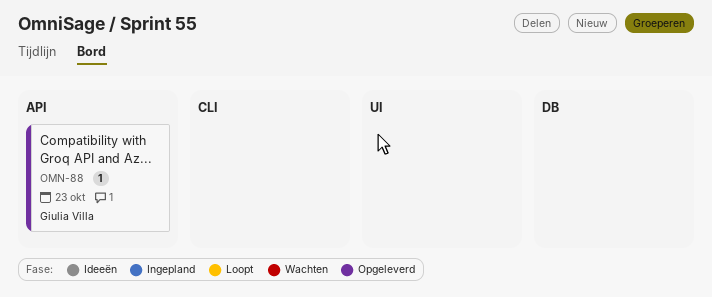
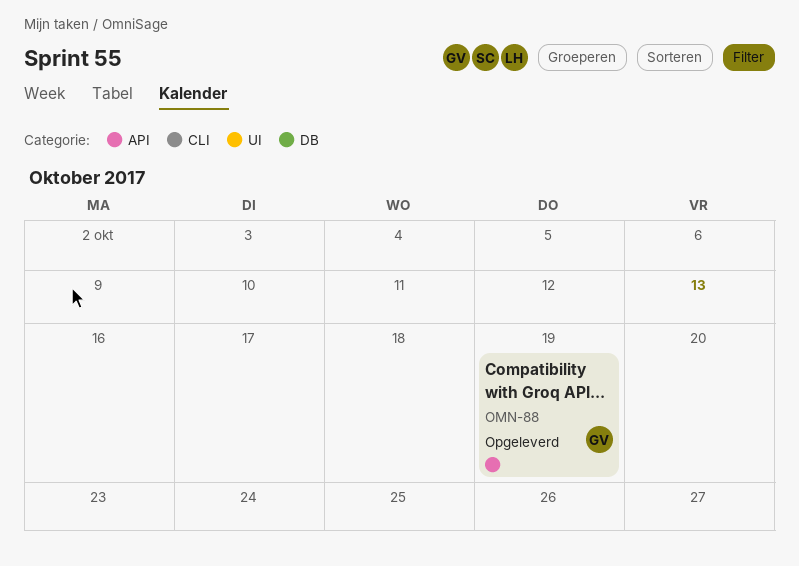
OMN-88, due: Oct 23 -> Oct 19

